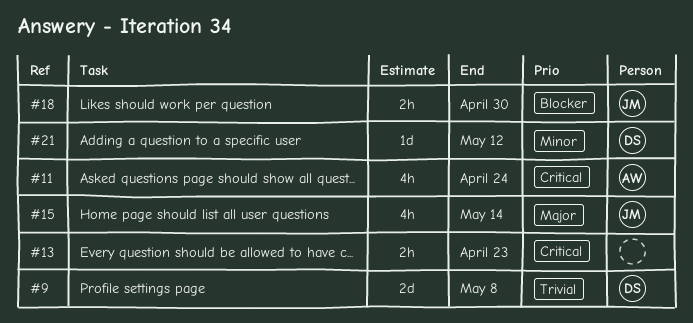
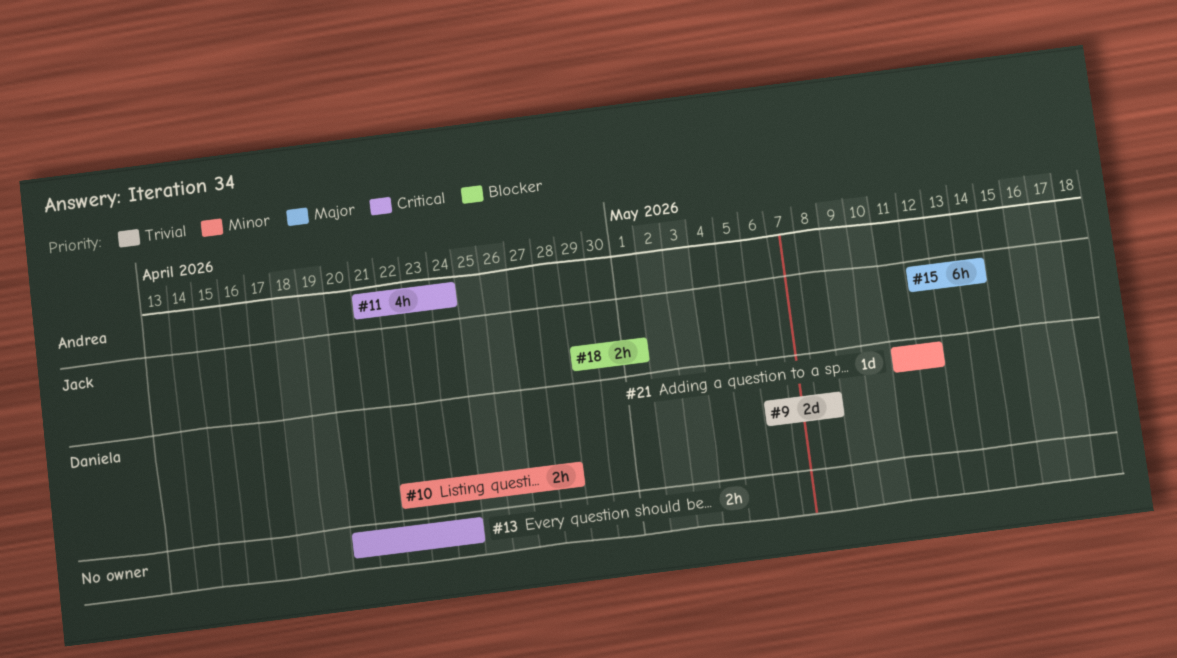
#10: none -> present
#13, due: Apr 23 -> Apr 24
#15, estimate: 4h -> 6h
#18, due: Apr 30 -> May 1

